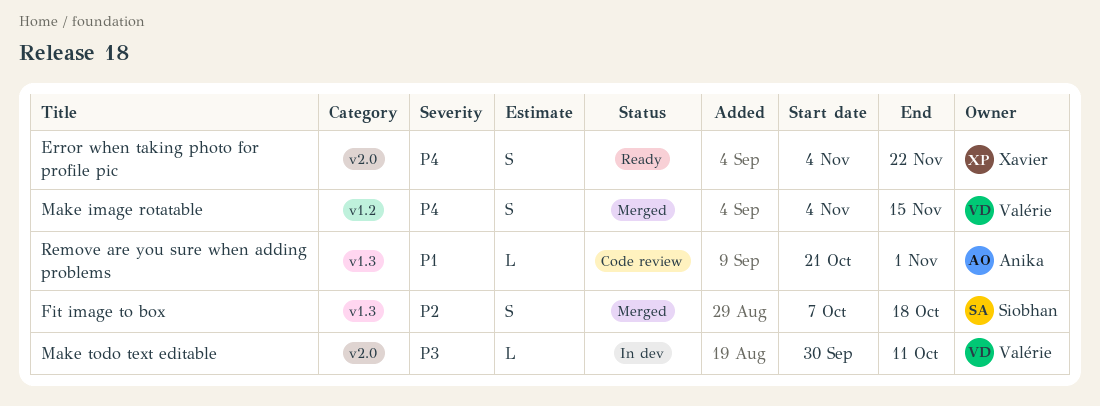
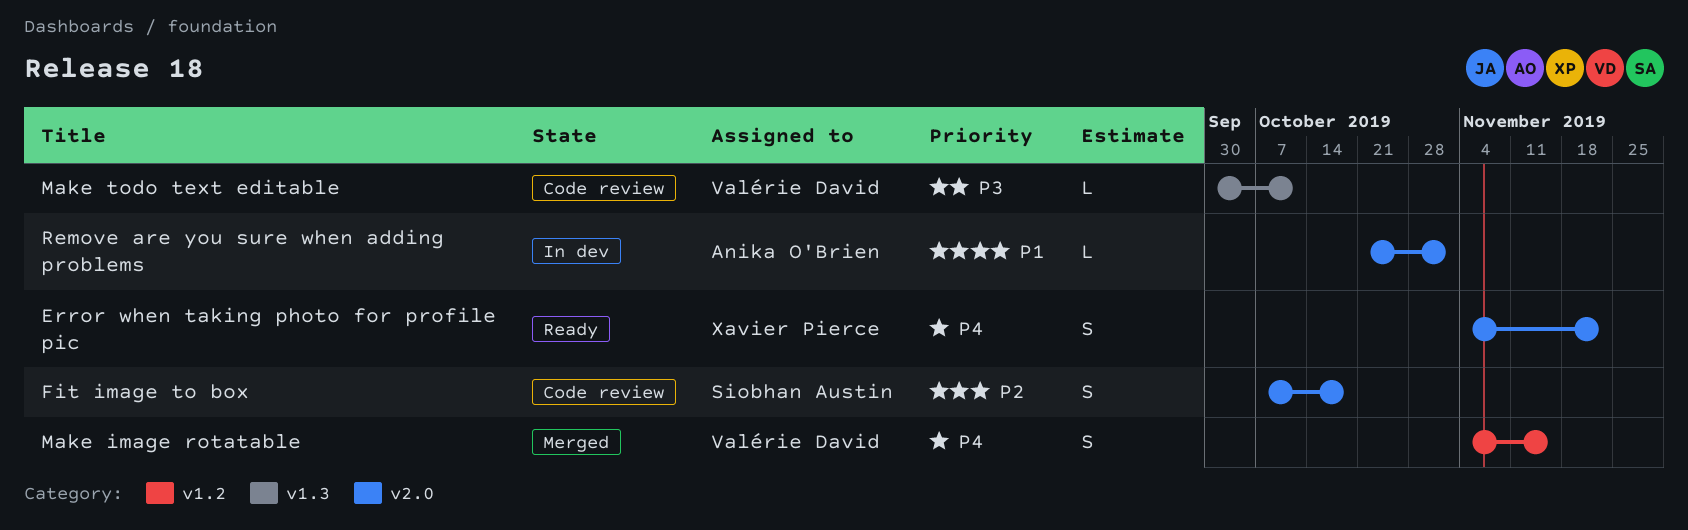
Fit image to box, status: Merged -> Code review
Fit image to box, label: v1.3 -> v2.0
Make todo text editable, status: In dev -> Code review
Make todo text editable, label: v2.0 -> v1.3
Remove are you sure when adding problems, status: Code review -> In dev
Remove are you sure when adding problems, label: v1.3 -> v2.0

